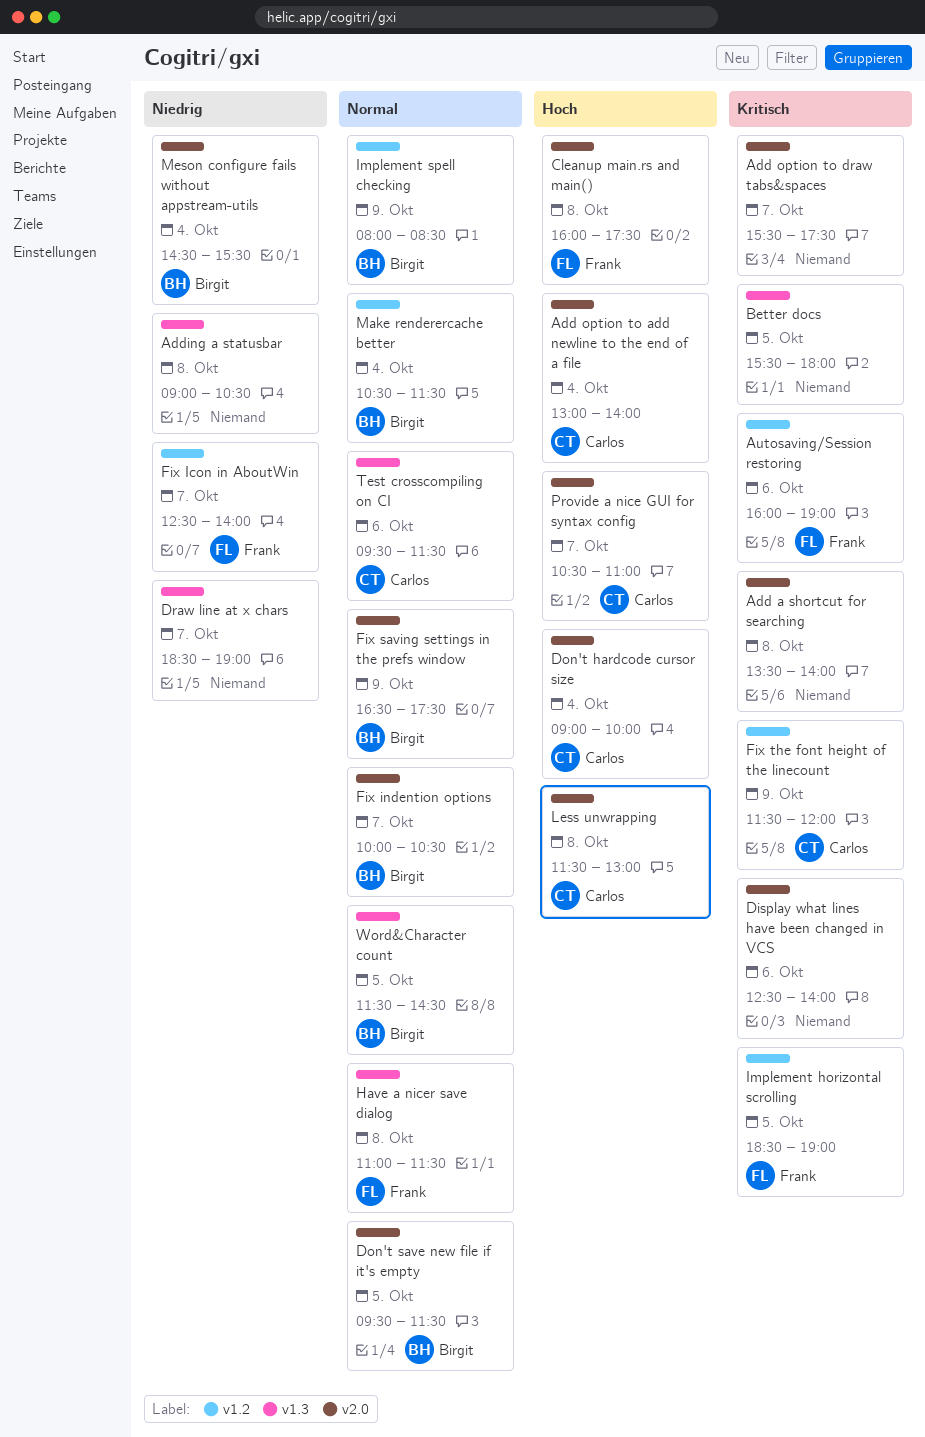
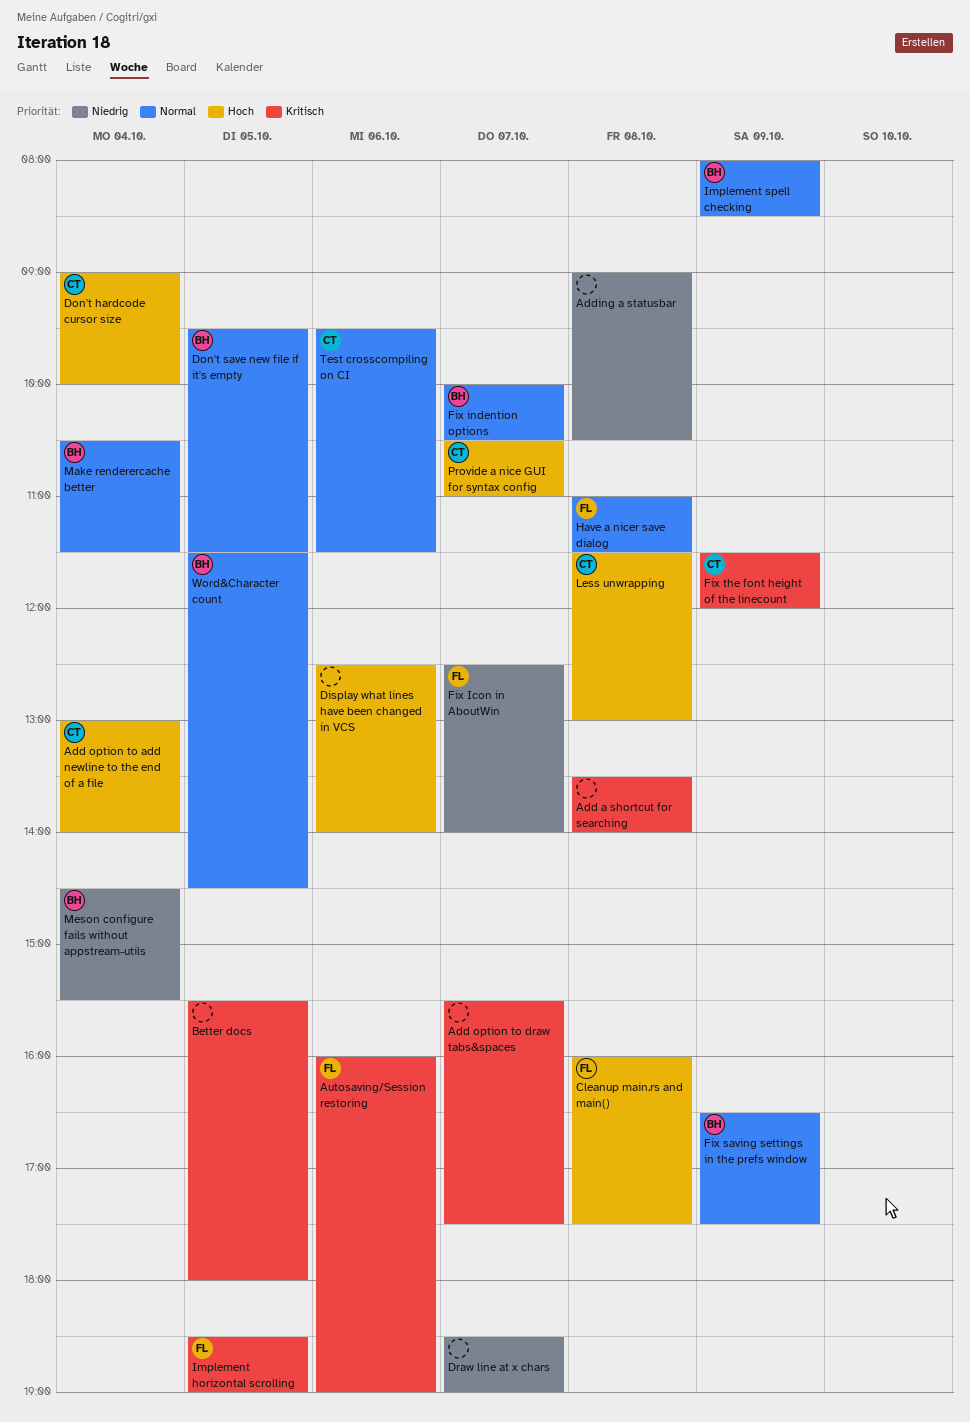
Display what lines have been changed in VCS, priority: Kritisch -> Hoch

